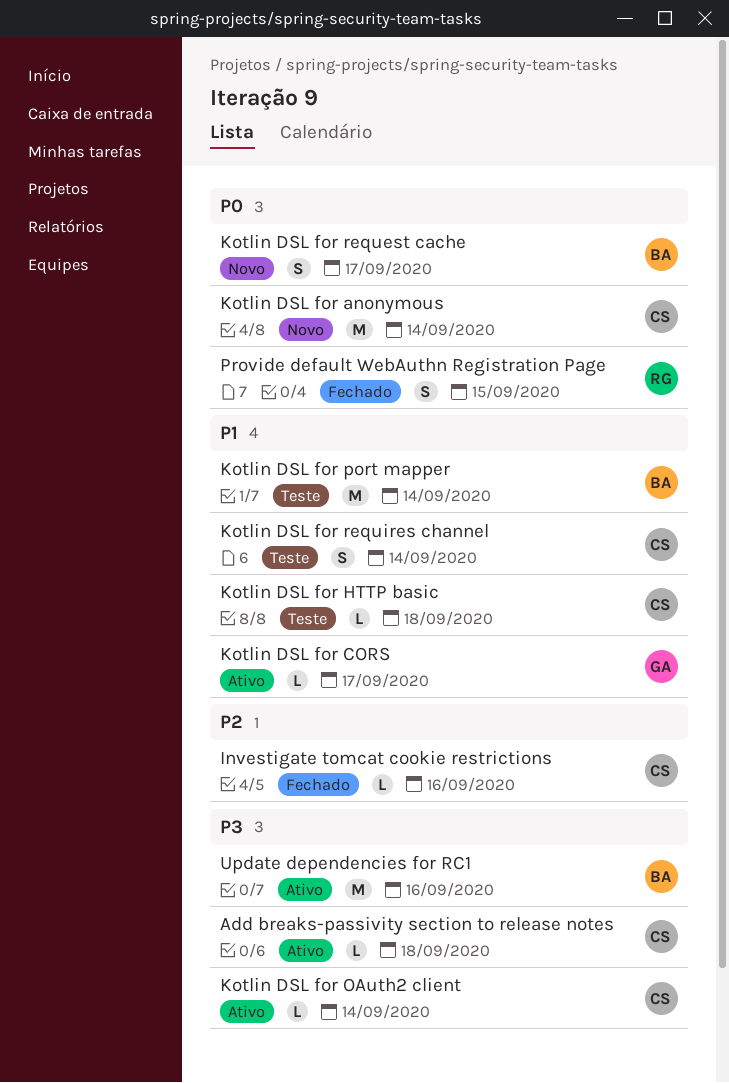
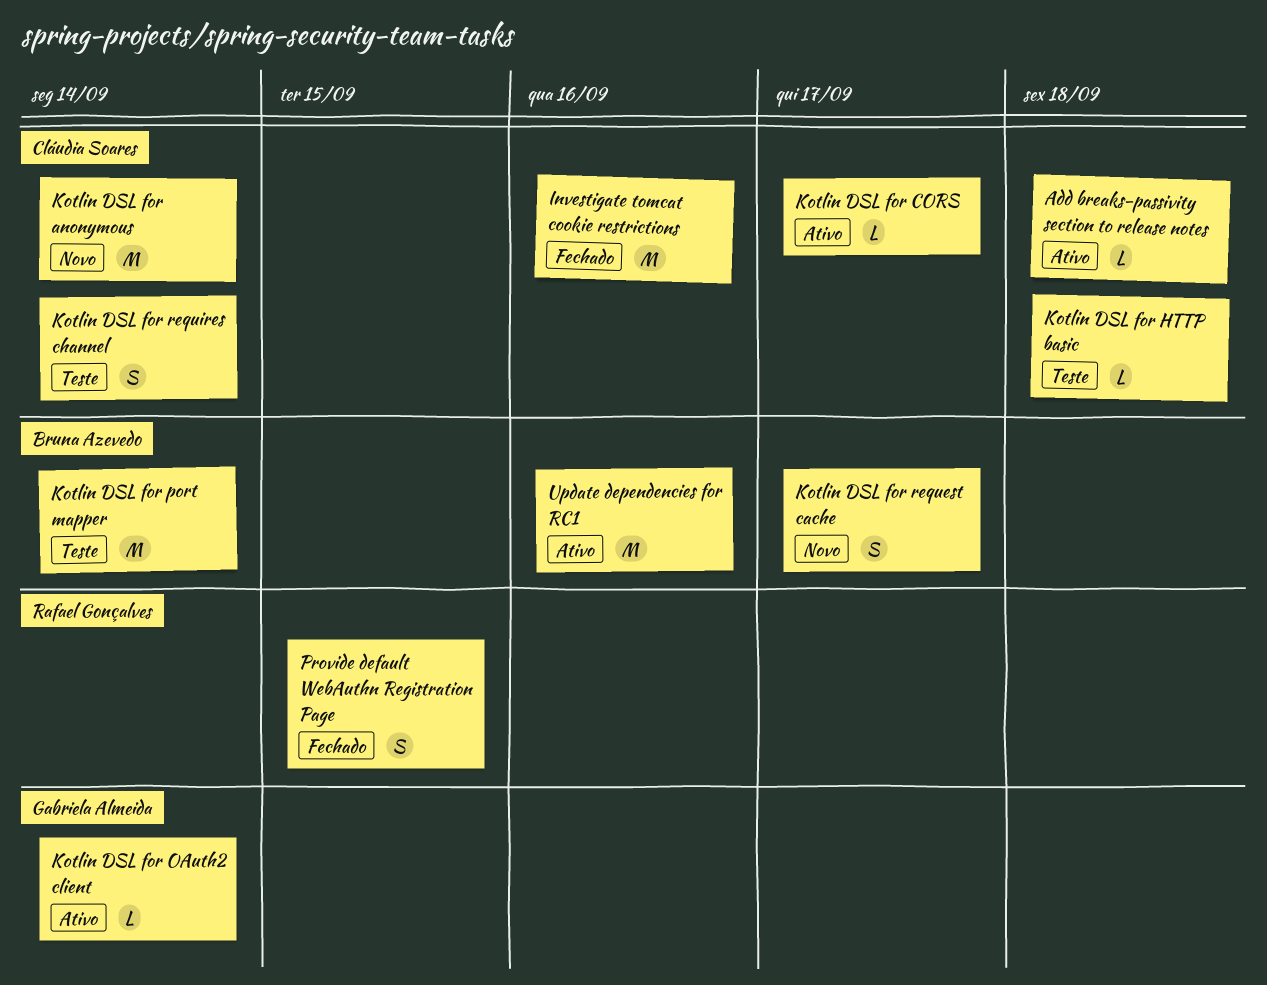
Investigate tomcat cookie restrictions, estimate: L -> M
Kotlin DSL for CORS, owner: Gabriela Almeida -> Cláudia Soares
Kotlin DSL for OAuth2 client, owner: Cláudia Soares -> Gabriela Almeida

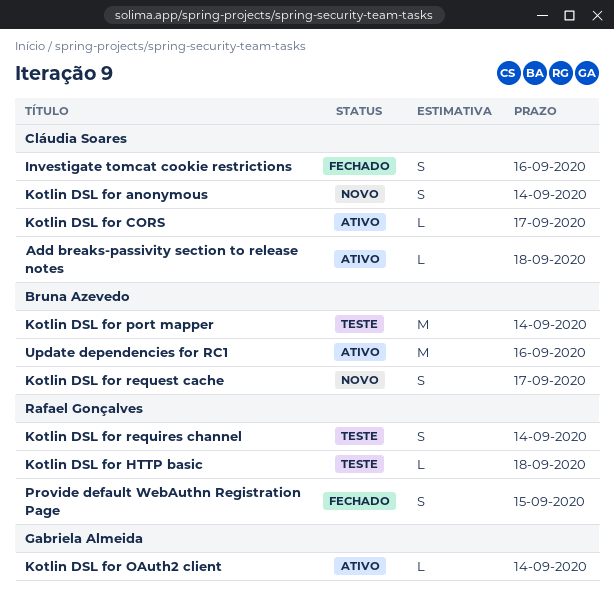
Investigate tomcat cookie restrictions, estimate: M -> S
Kotlin DSL for anonymous, estimate: M -> S
Kotlin DSL for HTTP basic, owner: Cláudia Soares -> Rafael Gonçalves
Kotlin DSL for requires channel, owner: Cláudia Soares -> Rafael Gonçalves

